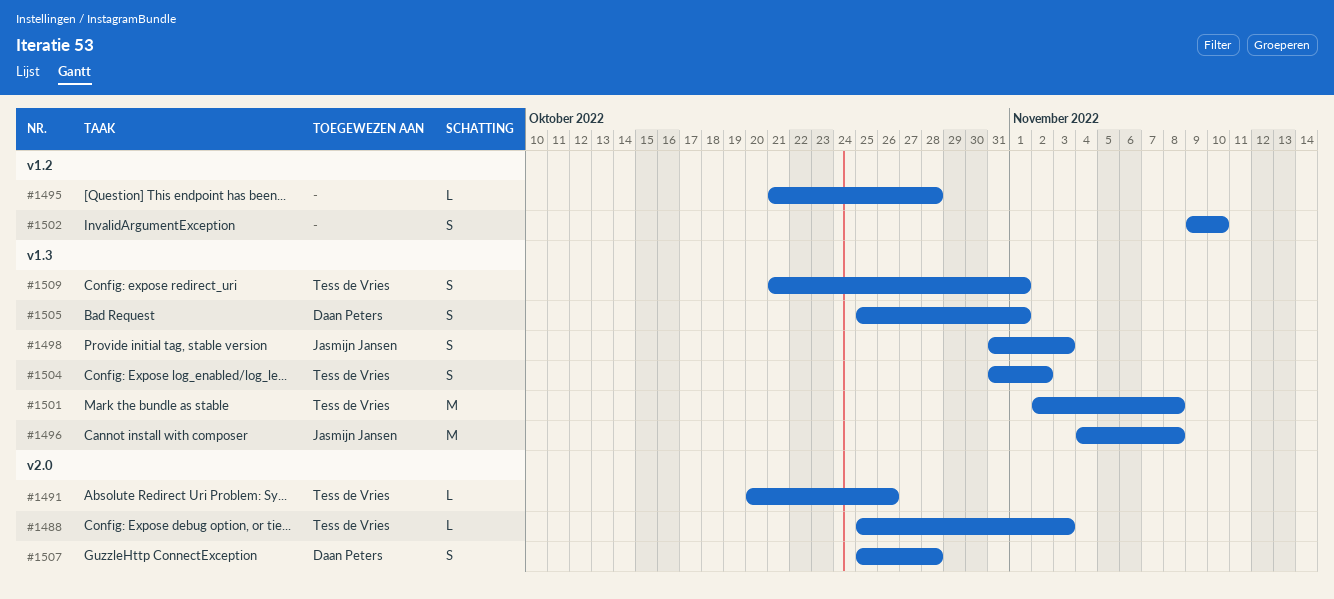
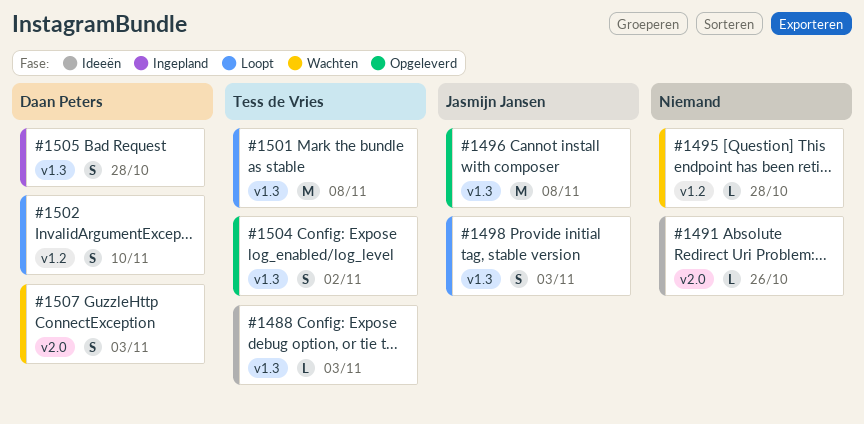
#1488, label: v2.0 -> v1.3
#1491, owner: Tess de Vries -> none
#1502, owner: none -> Daan Peters
#1505, due: Nov 1 -> Oct 28
#1507, due: Oct 28 -> Nov 3
#1509: present -> none

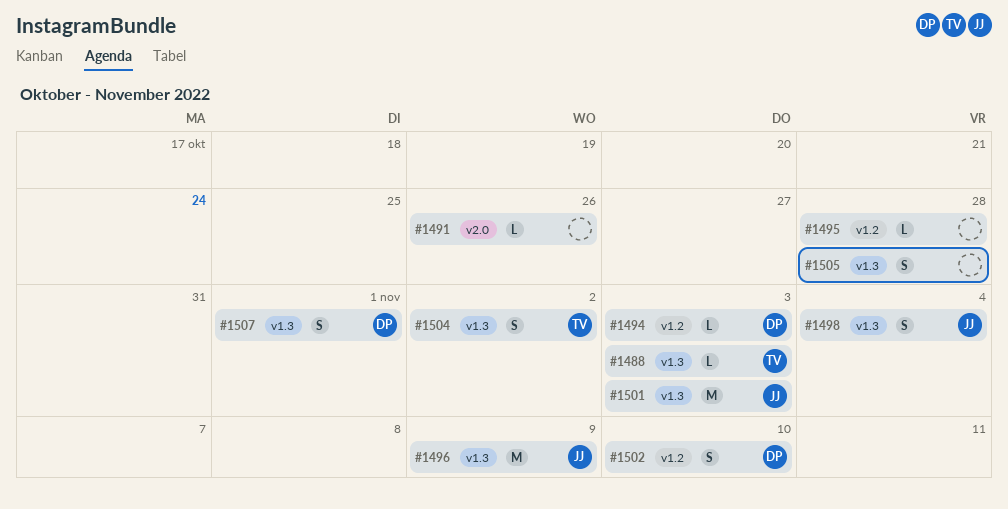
#1494: none -> present
#1496, due: Nov 8 -> Nov 9
#1498, due: Nov 3 -> Nov 4
#1501, owner: Tess de Vries -> Jasmijn Jansen
#1501, due: Nov 8 -> Nov 3
#1505, owner: Daan Peters -> none
#1507, label: v2.0 -> v1.3
#1507, due: Nov 3 -> Nov 1

